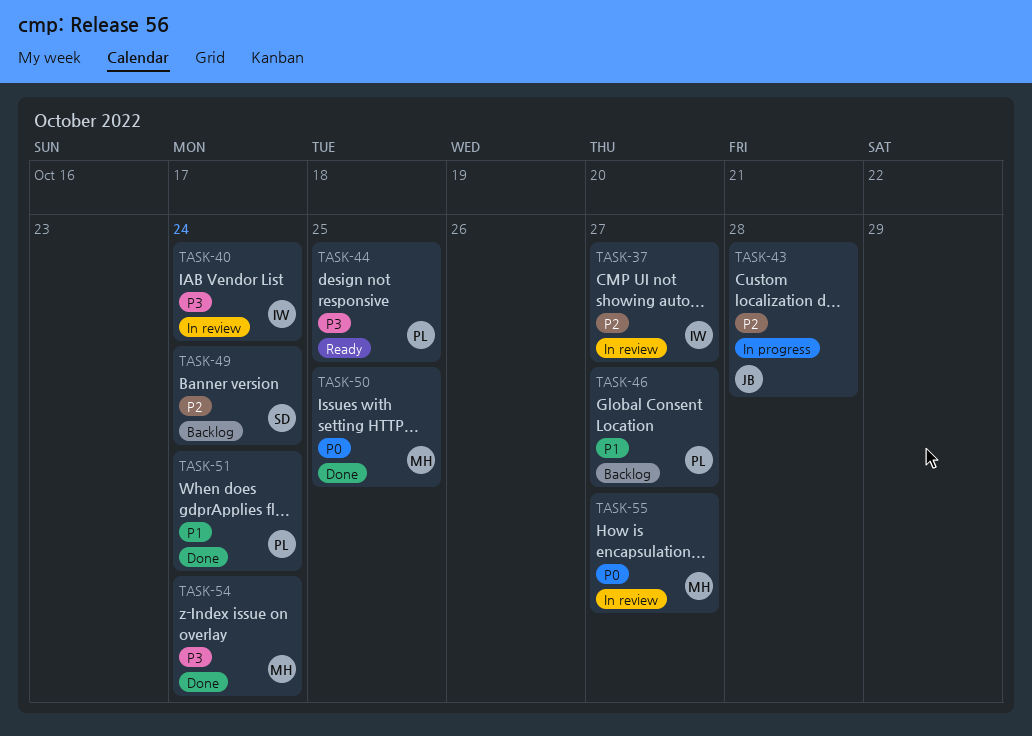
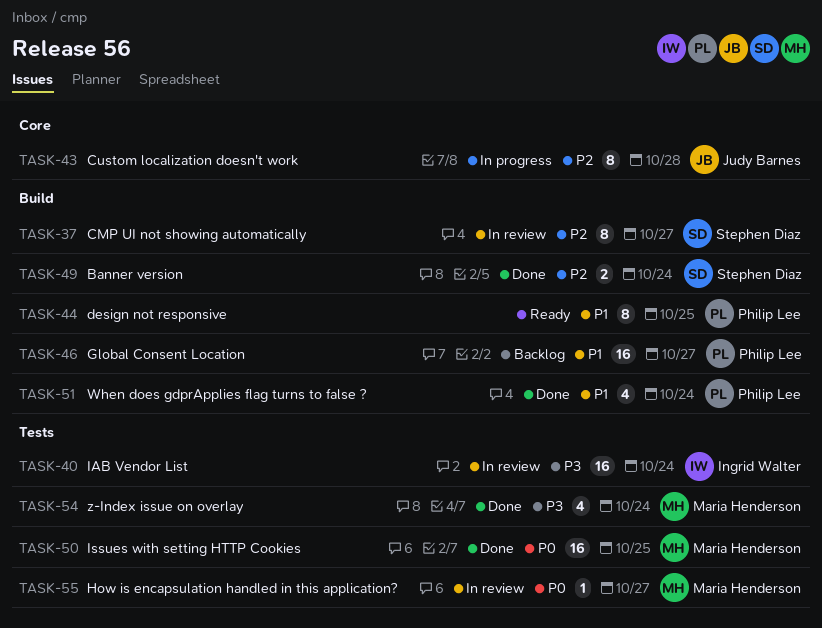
TASK-37, owner: Ingrid Walter -> Stephen Diaz
TASK-44, priority: P3 -> P1
TASK-49, status: Backlog -> Done

